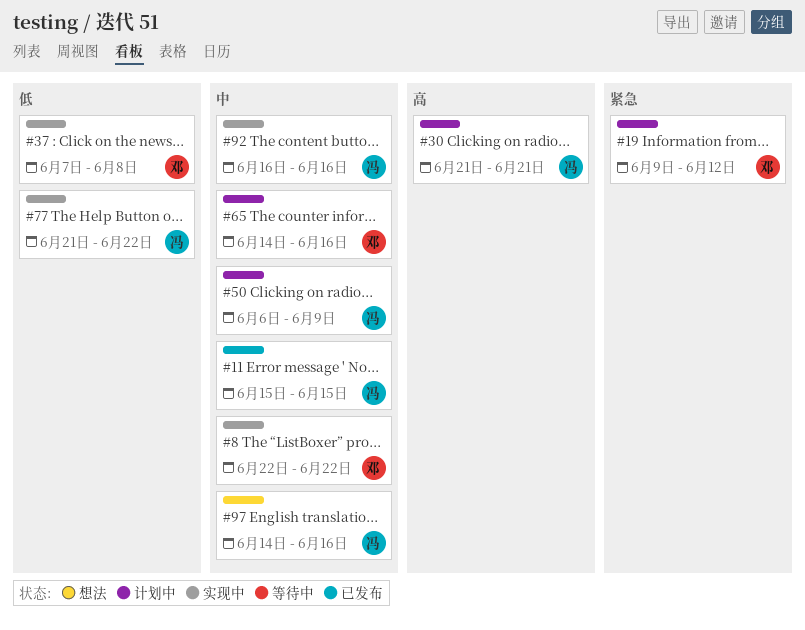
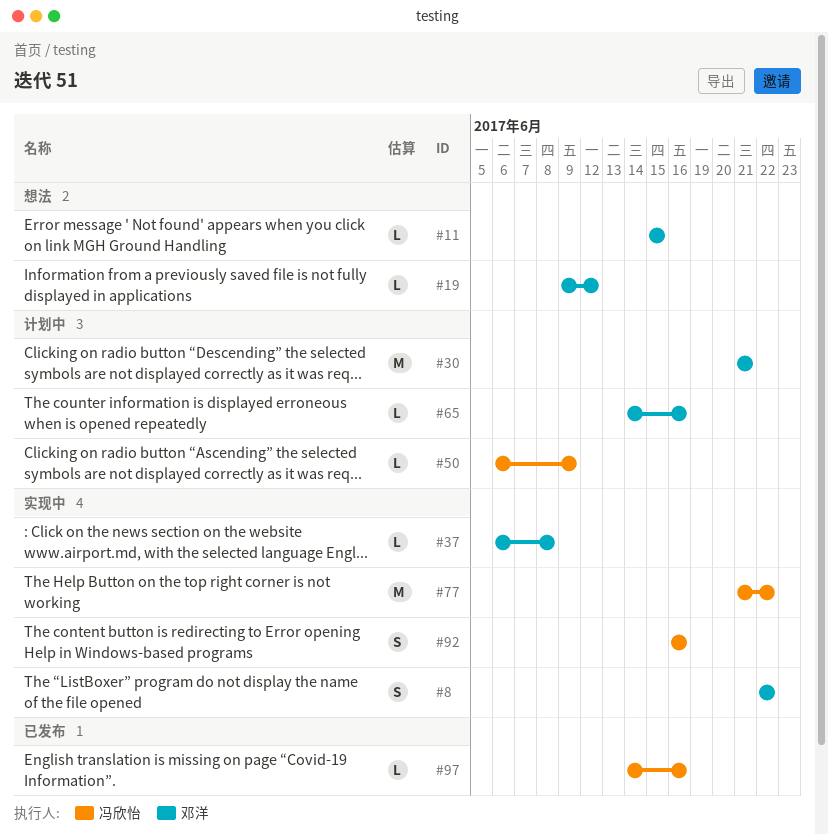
#11, status: 已发布 -> 想法
#11, owner: 冯欣怡 -> 邓洋
#19, status: 计划中 -> 想法
#30, owner: 冯欣怡 -> 邓洋
#37, start: Jun 7 -> Jun 6
#97, status: 想法 -> 已发布

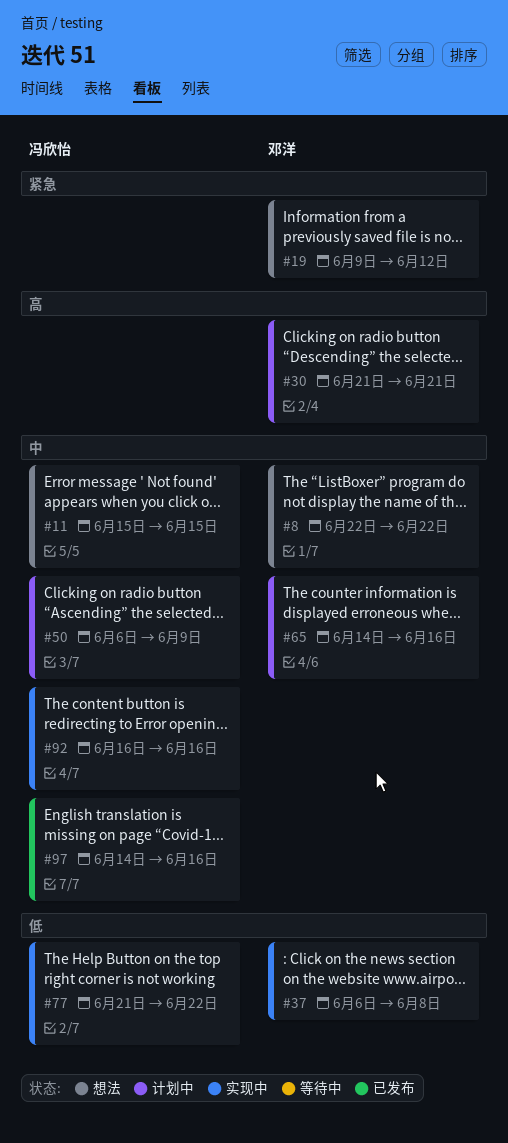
#8, status: 实现中 -> 想法
#11, owner: 邓洋 -> 冯欣怡

